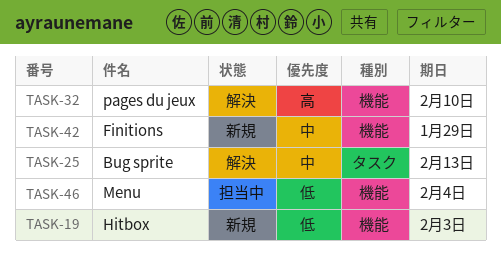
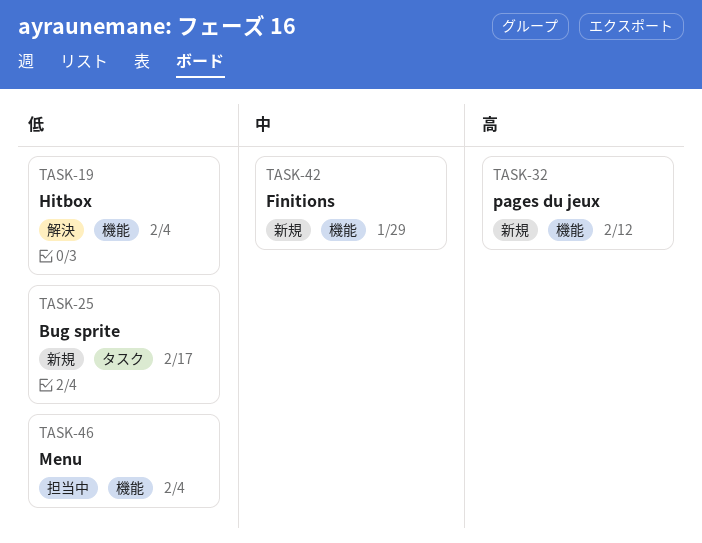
TASK-19, status: 新規 -> 解決
TASK-19, due: Feb 3 -> Feb 4
TASK-25, status: 解決 -> 新規
TASK-25, priority: 中 -> 低
TASK-25, due: Feb 13 -> Feb 17
TASK-32, status: 解決 -> 新規
TASK-32, due: Feb 10 -> Feb 12

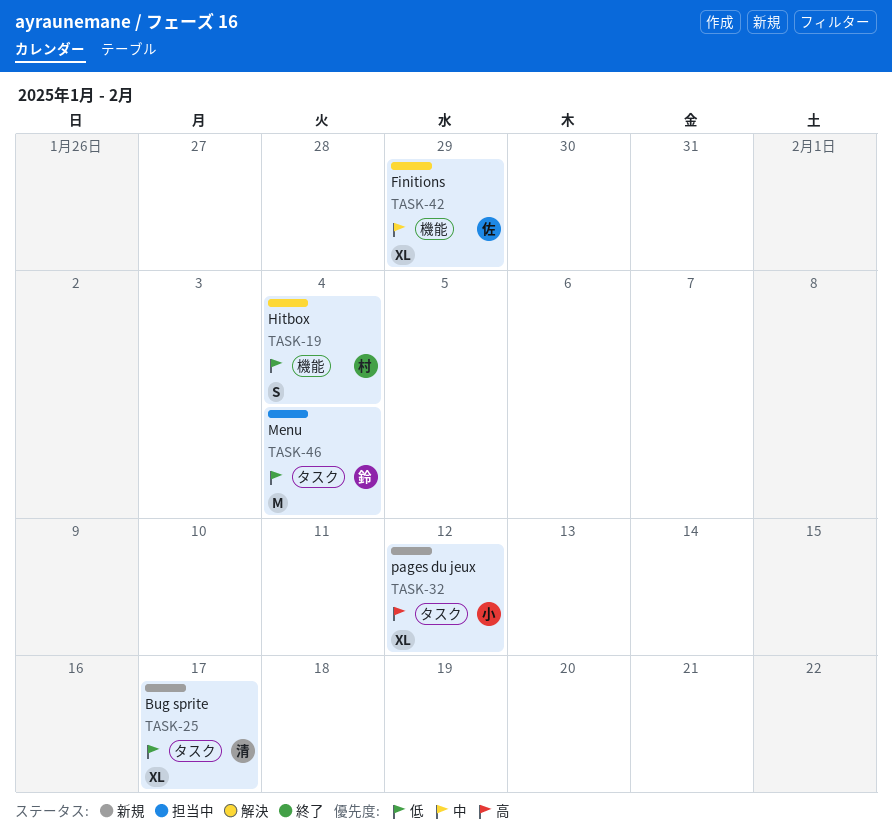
TASK-32, label: 機能 -> タスク
TASK-42, status: 新規 -> 解決
TASK-46, label: 機能 -> タスク

